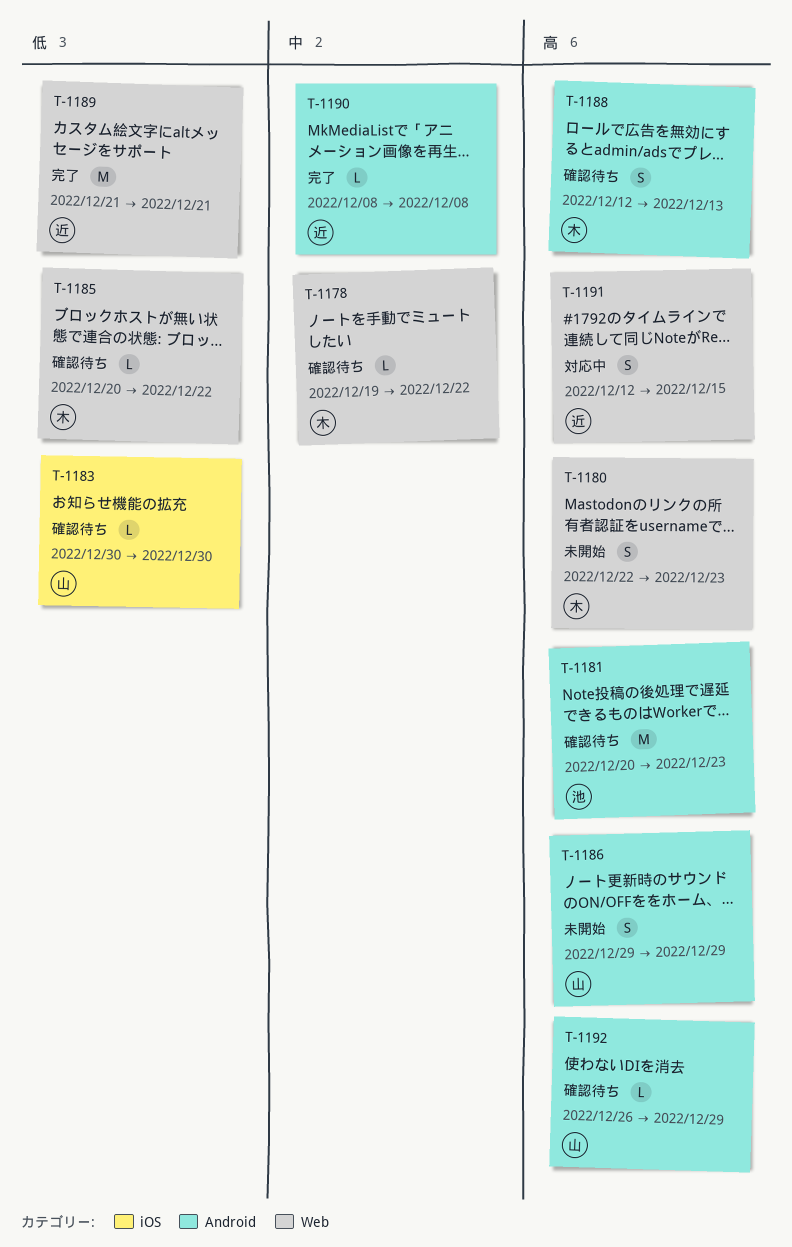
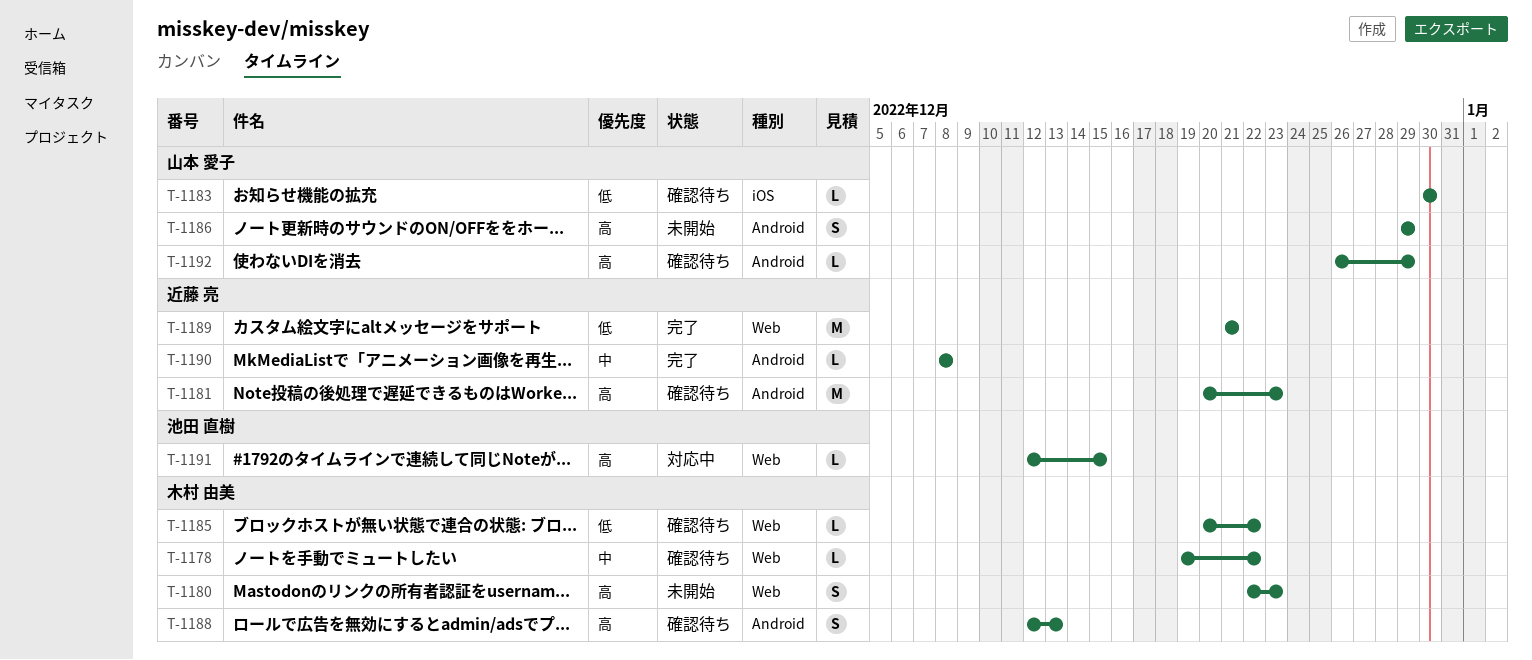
T-1181, owner: 池田 直樹 -> 近藤 亮
T-1191, owner: 近藤 亮 -> 池田 直樹
T-1191, estimate: S -> L

